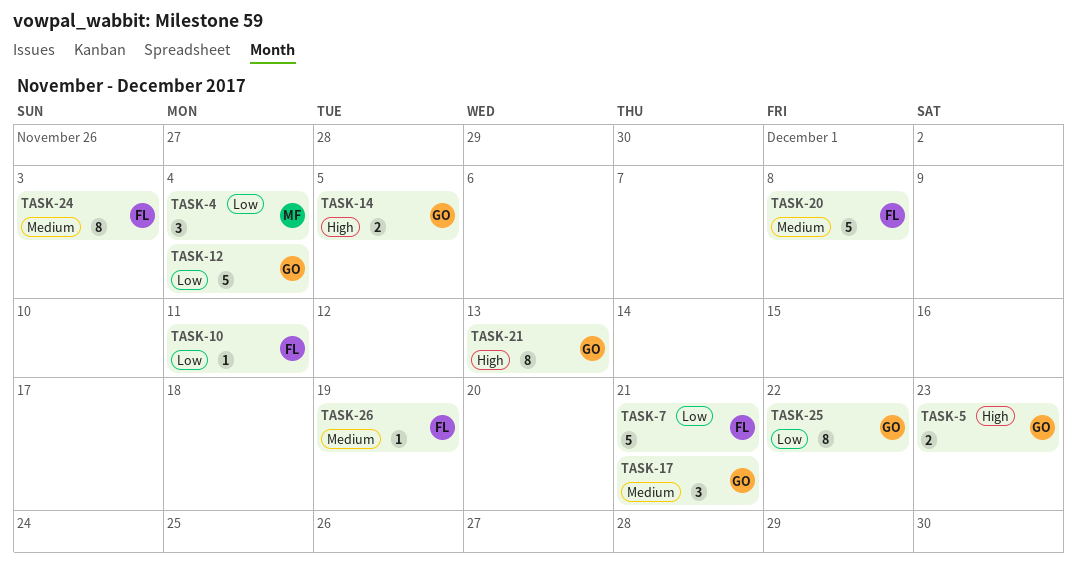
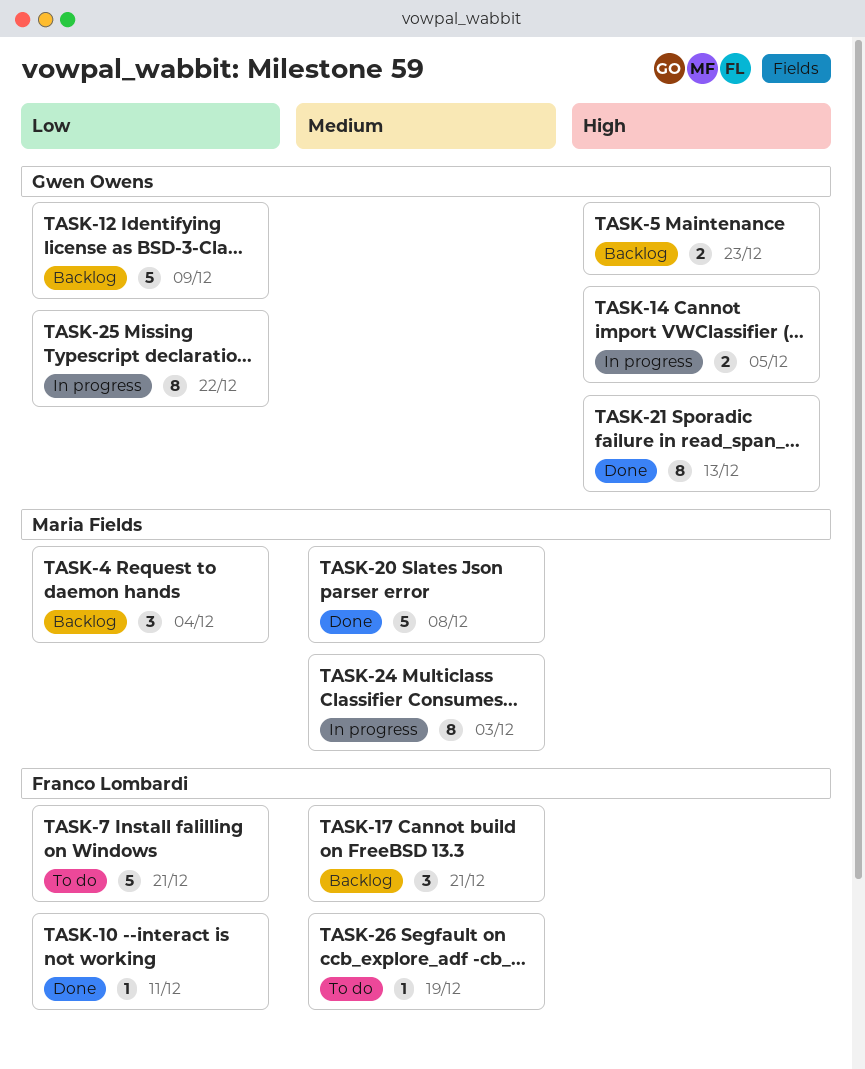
TASK-12, due: Dec 4 -> Dec 9
TASK-17, owner: Gwen Owens -> Franco Lombardi
TASK-20, owner: Franco Lombardi -> Maria Fields
TASK-24, owner: Franco Lombardi -> Maria Fields

